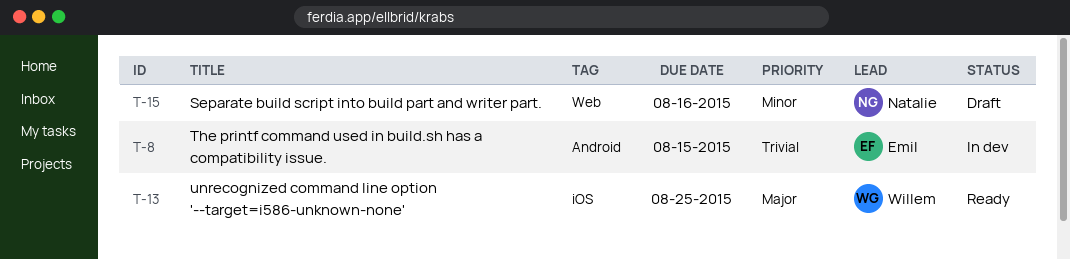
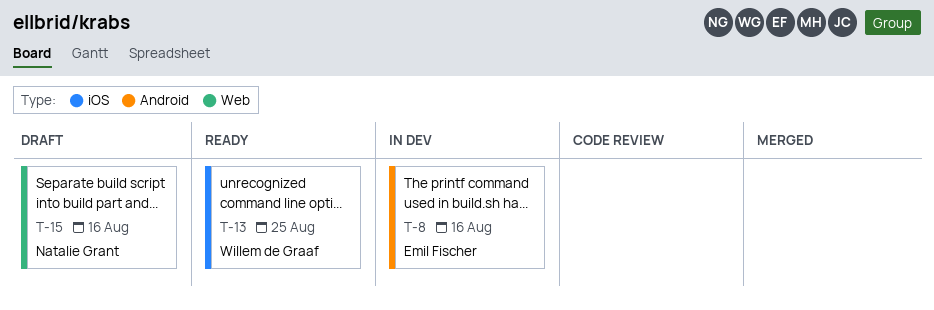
T-8, due: Aug 15 -> Aug 16

